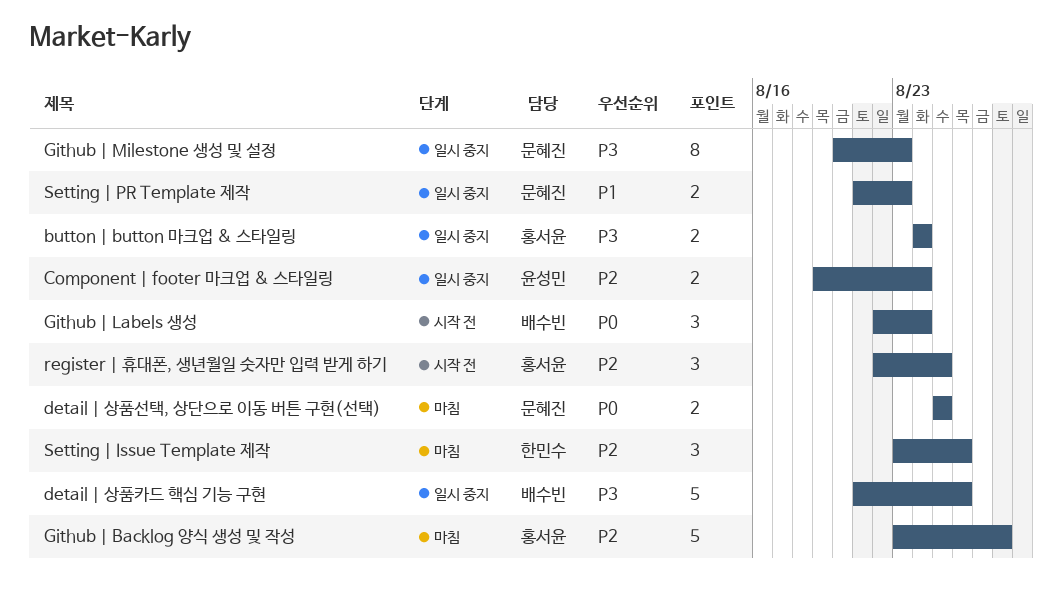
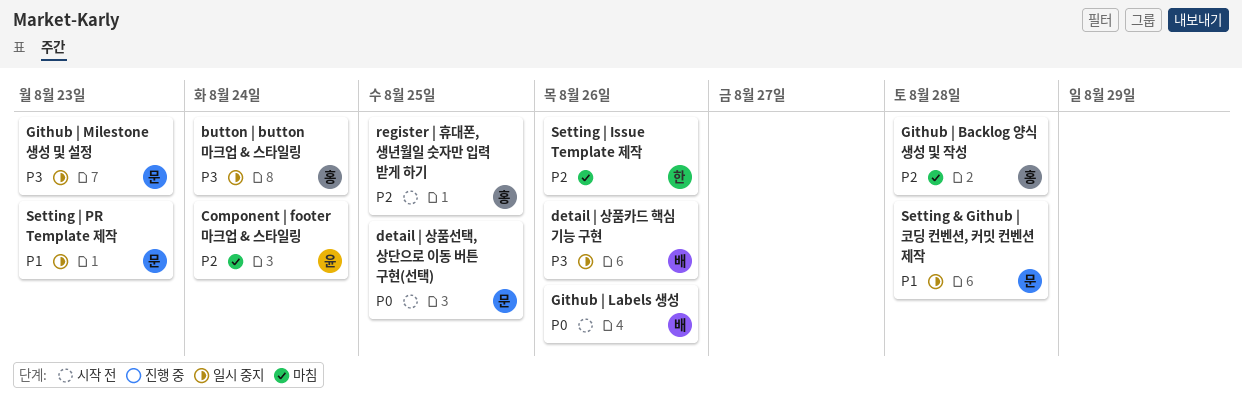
Component | footer 마크업 & 스타일링, status: 일시 중지 -> 마침
detail | 상품선택, 상단으로 이동 버튼 구현(선택), status: 마침 -> 시작 전
Github | Labels 생성, due: Aug 24 -> Aug 26
Setting & Github | 코딩 컨벤션, 커밋 컨벤션 제작: none -> present

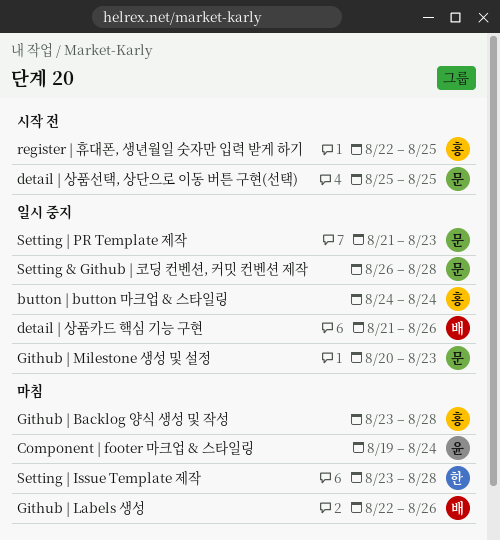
Github | Labels 생성, status: 시작 전 -> 마침
Setting | Issue Template 제작, due: Aug 26 -> Aug 28

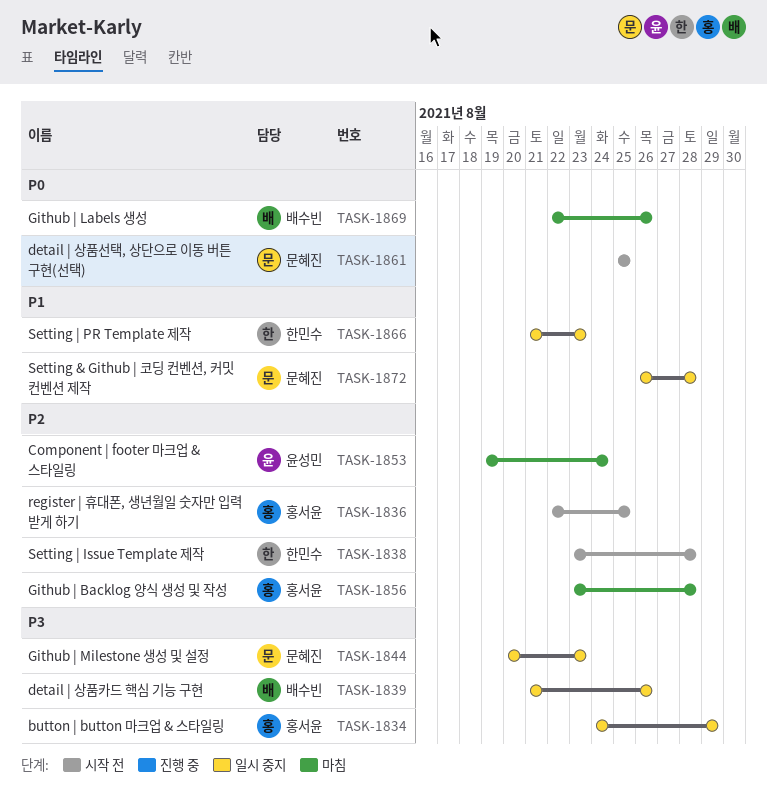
button | button 마크업 & 스타일링, due: Aug 24 -> Aug 29
Setting | Issue Template 제작, status: 마침 -> 시작 전
Setting | PR Template 제작, owner: 문혜진 -> 한민수

